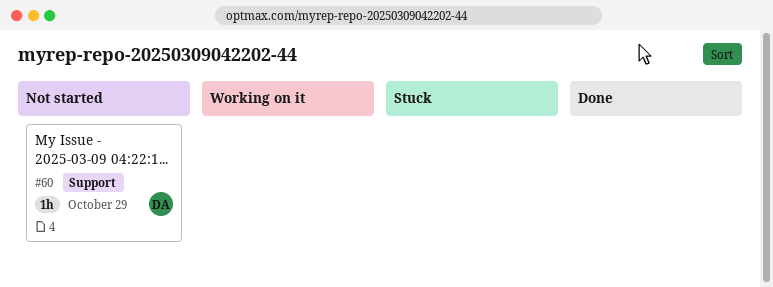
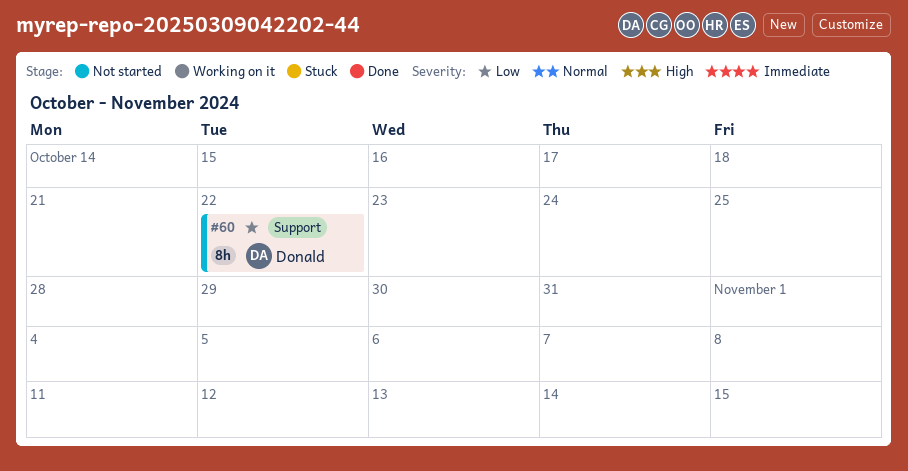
#60, estimate: 1h -> 8h
#60, due: Oct 29 -> Oct 22

